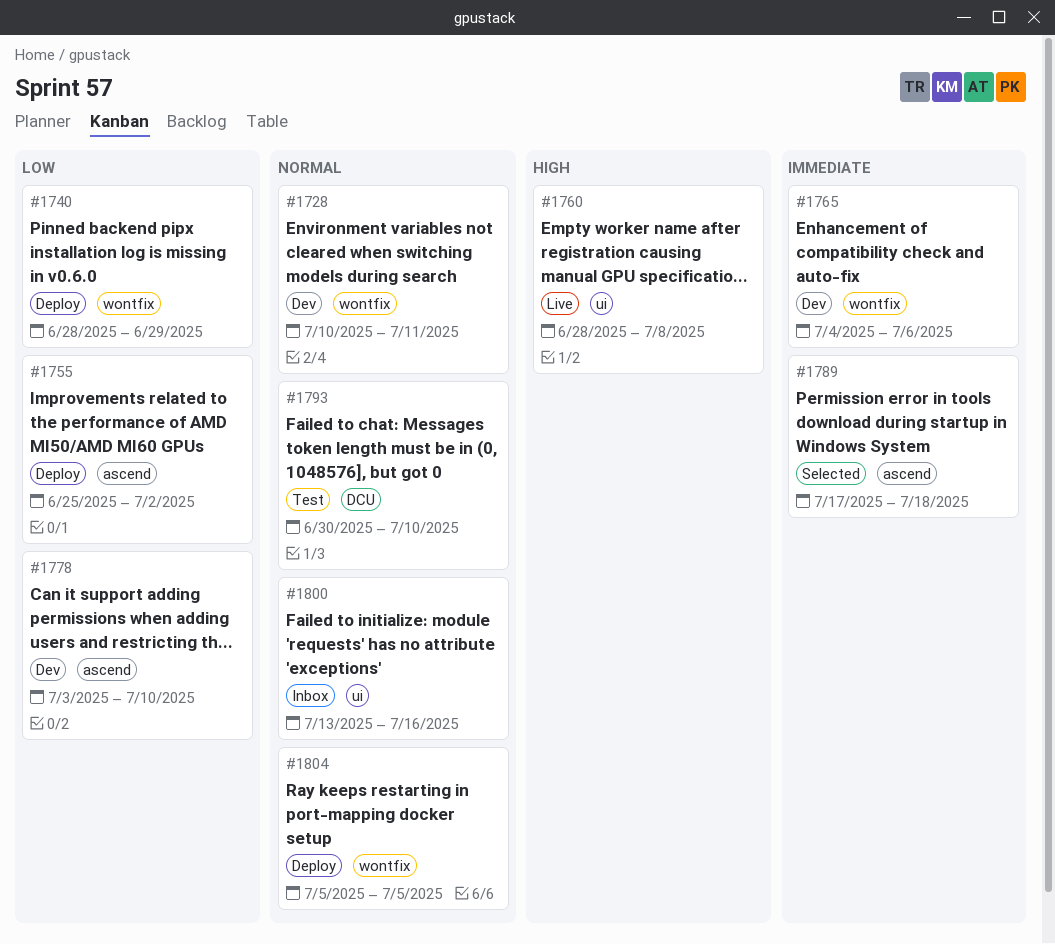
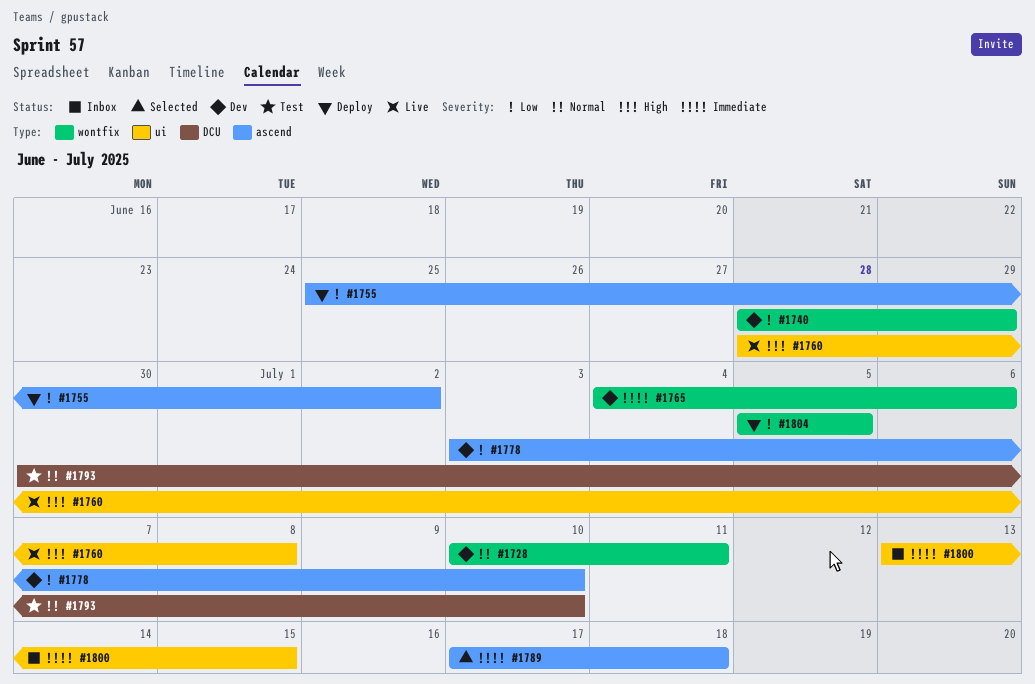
#1740, status: Deploy -> Dev
#1800, priority: Normal -> Immediate
#1800, due: Jul 16 -> Jul 15
#1804, priority: Normal -> Low

